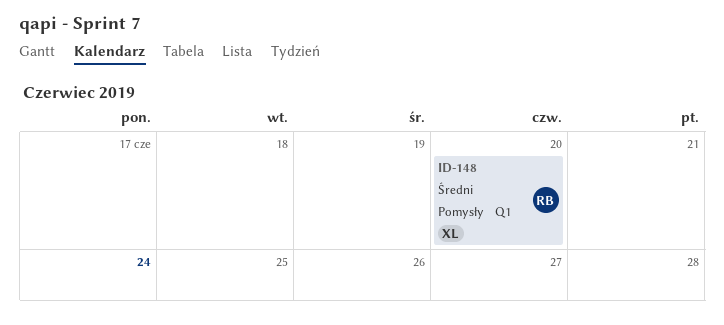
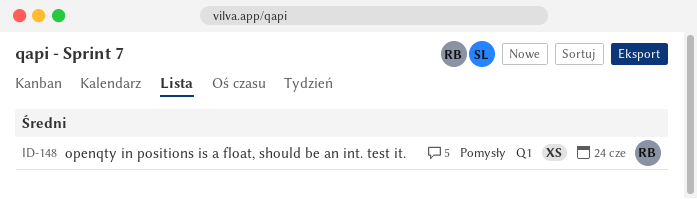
ID-148, estimate: XL -> XS
ID-148, due: Jun 20 -> Jun 24

